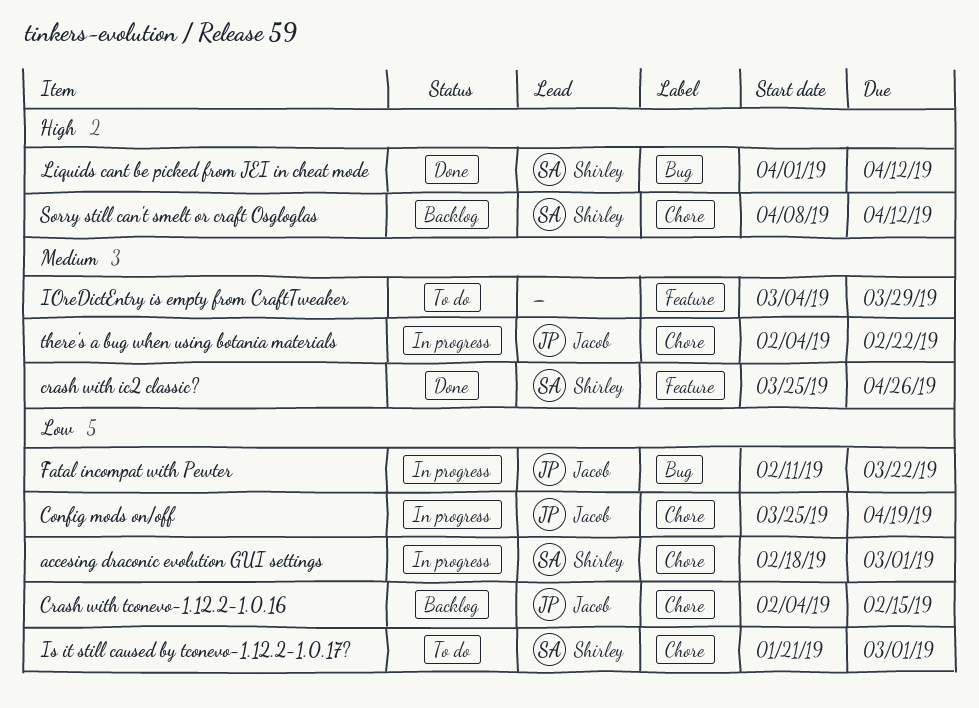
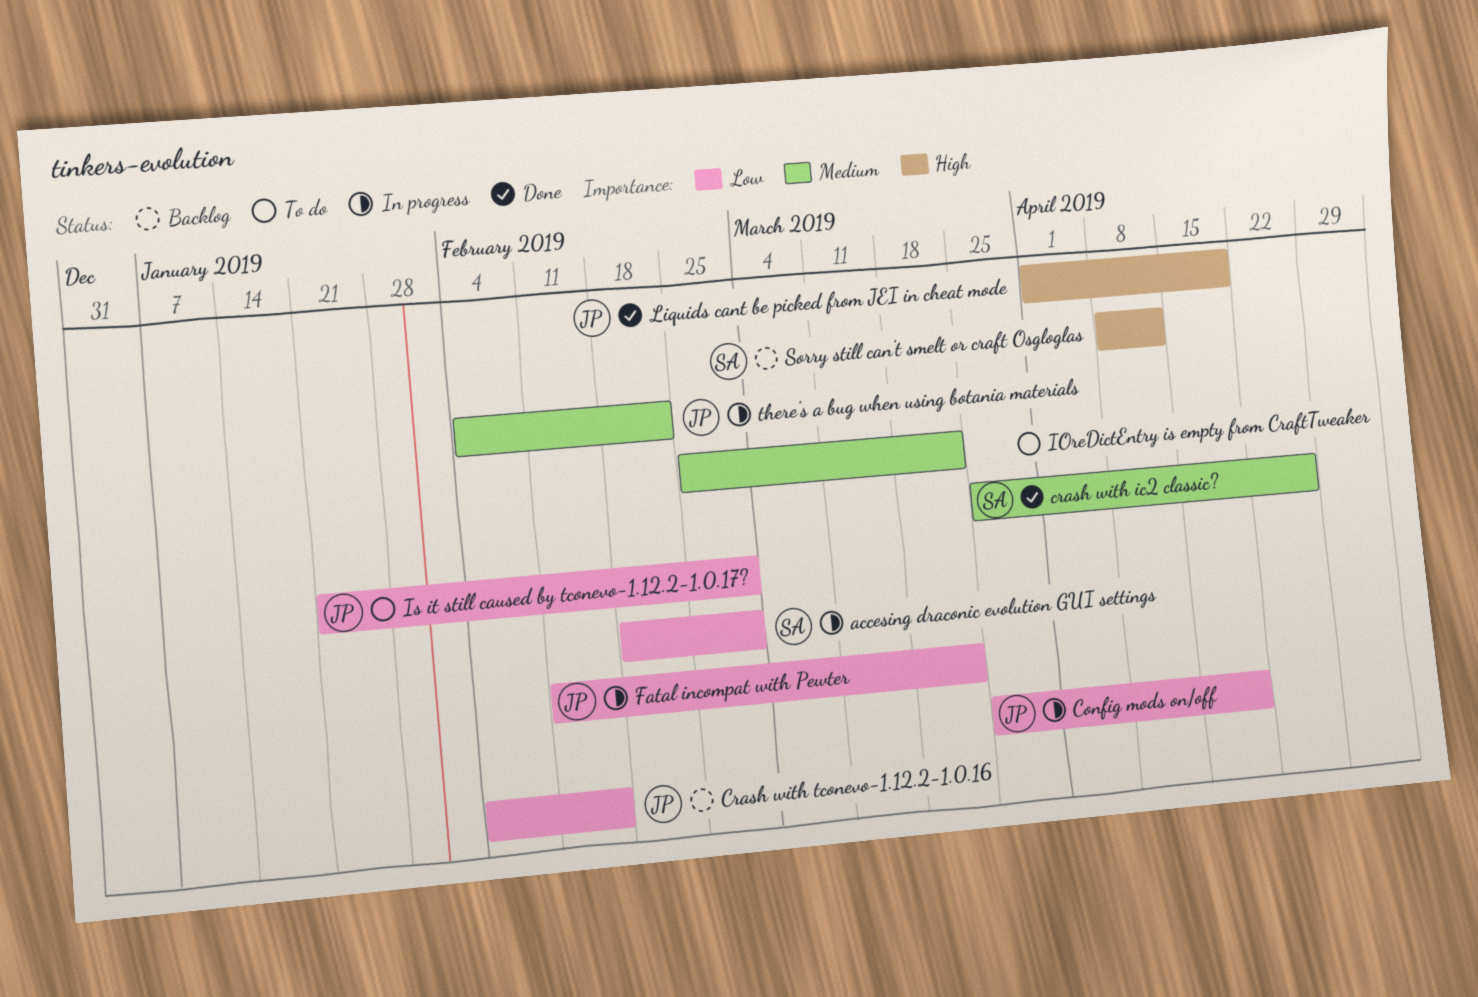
IOreDictEntry is empty from CraftTweaker, start: Mar 4 -> Feb 25
IOreDictEntry is empty from CraftTweaker, due: Mar 29 -> Mar 22
Is it still caused by tconevo-1.12.2-1.0.17?, owner: Shirley -> Jacob
Liquids cant be picked from JEI in cheat mode, owner: Shirley -> Jacob
Liquids cant be picked from JEI in cheat mode, due: Apr 12 -> Apr 19

